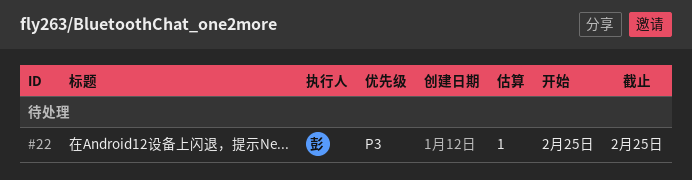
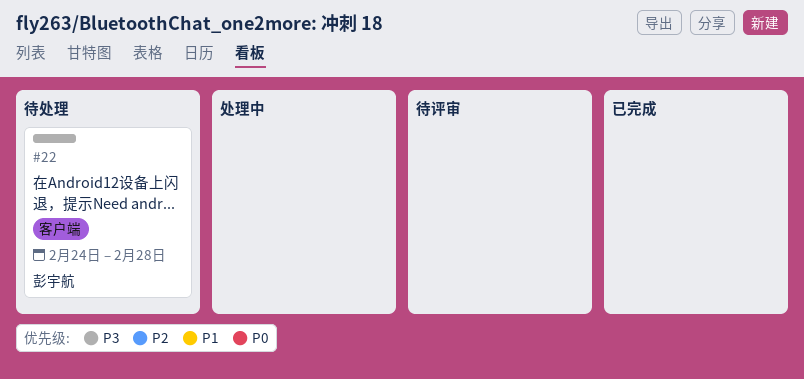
#22, start: Feb 25 -> Feb 24
#22, due: Feb 25 -> Feb 28

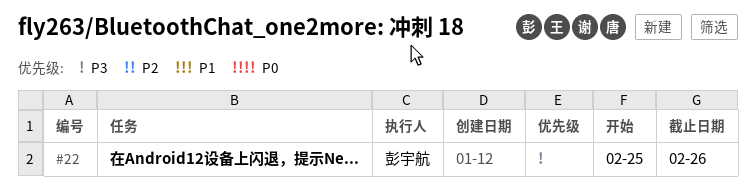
#22, start: Feb 24 -> Feb 25
#22, due: Feb 28 -> Feb 26

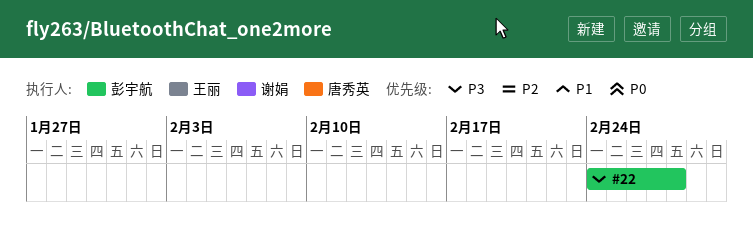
#22, start: Feb 25 -> Feb 24
#22, due: Feb 26 -> Feb 28

